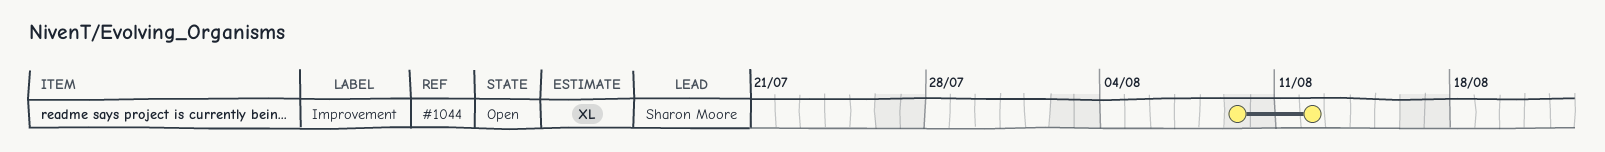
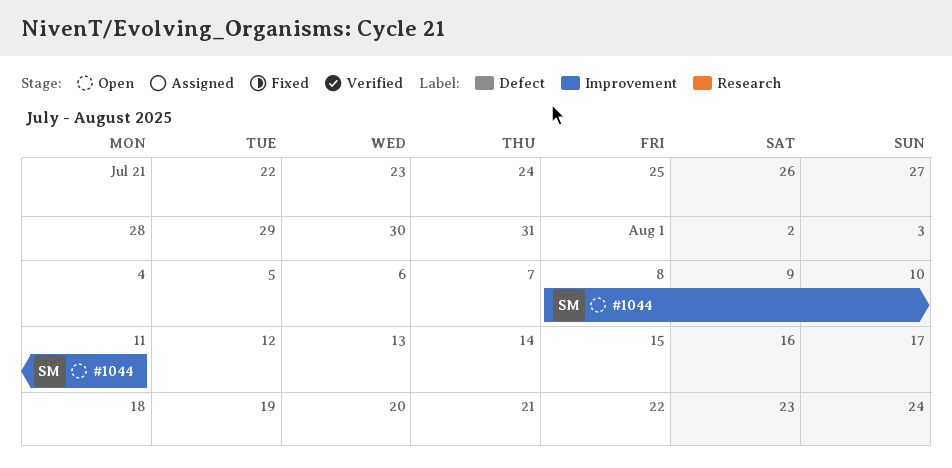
#1044, start: Aug 9 -> Aug 8
#1044, due: Aug 12 -> Aug 11

